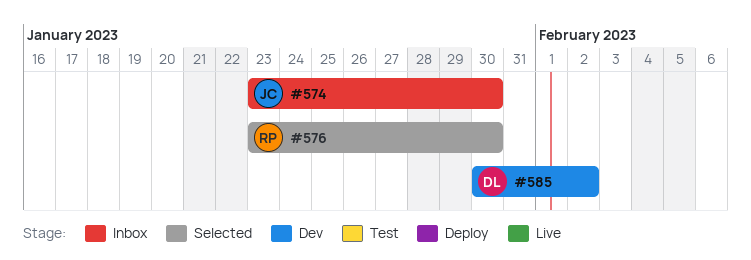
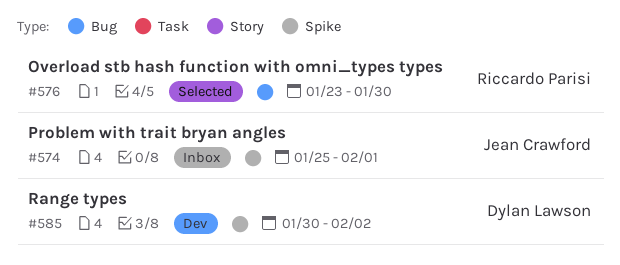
#574, start: Jan 23 -> Jan 25
#574, due: Jan 30 -> Feb 1

